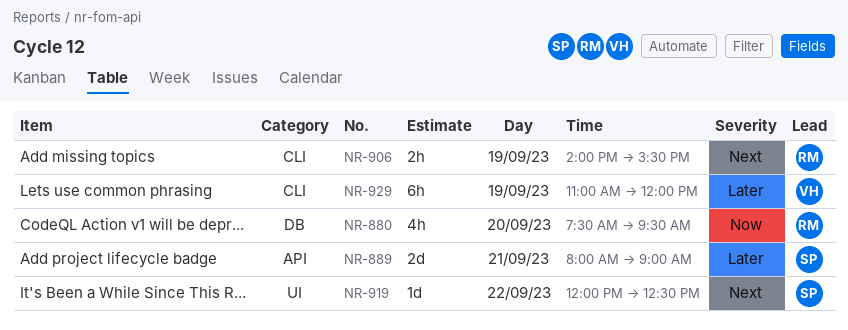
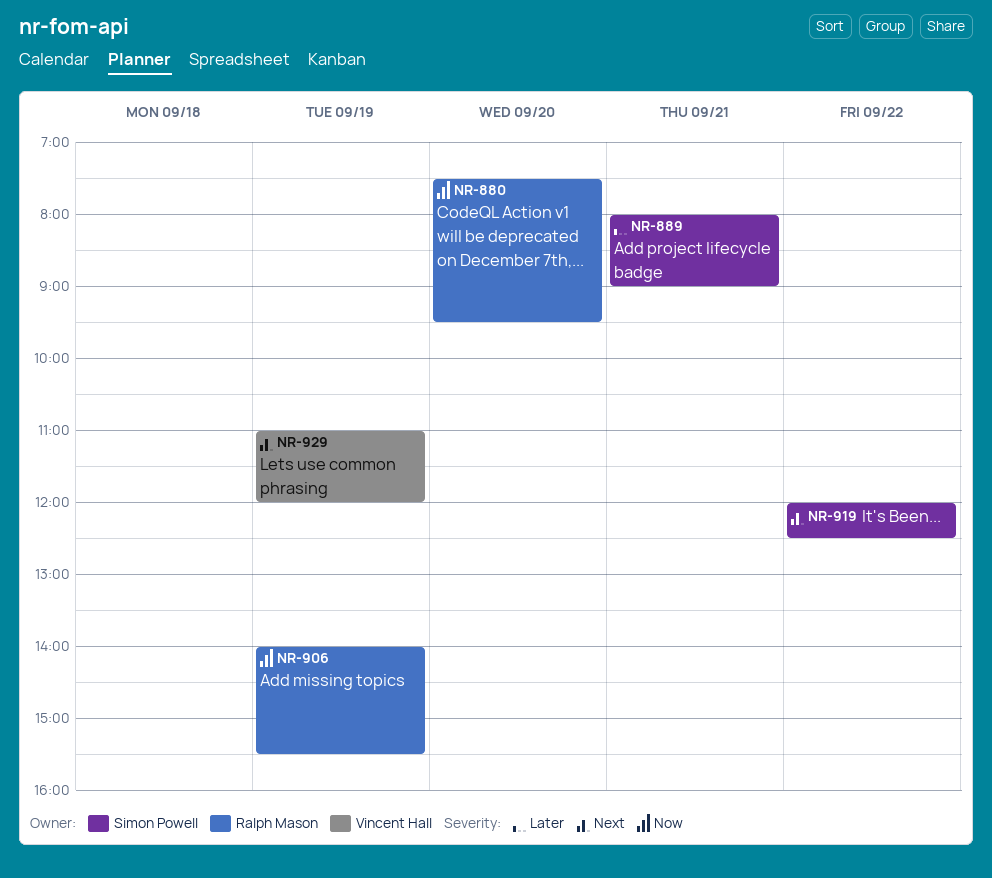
NR-906, priority: Next -> Now
NR-929, priority: Later -> Next

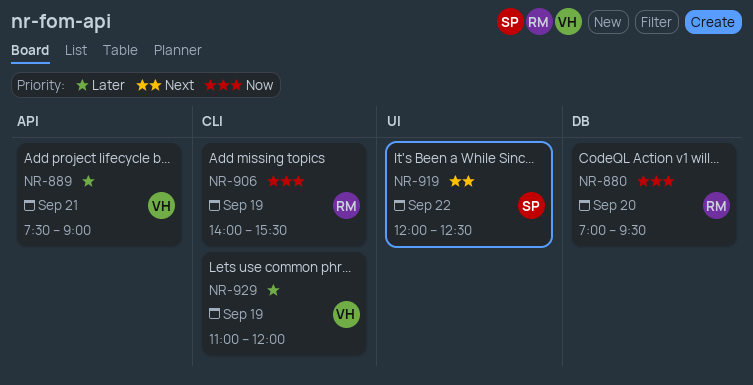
NR-880, begins: 07:30 -> 07:00
NR-889, owner: Simon Powell -> Vincent Hall
NR-889, begins: 08:00 -> 07:30
NR-929, priority: Next -> Later

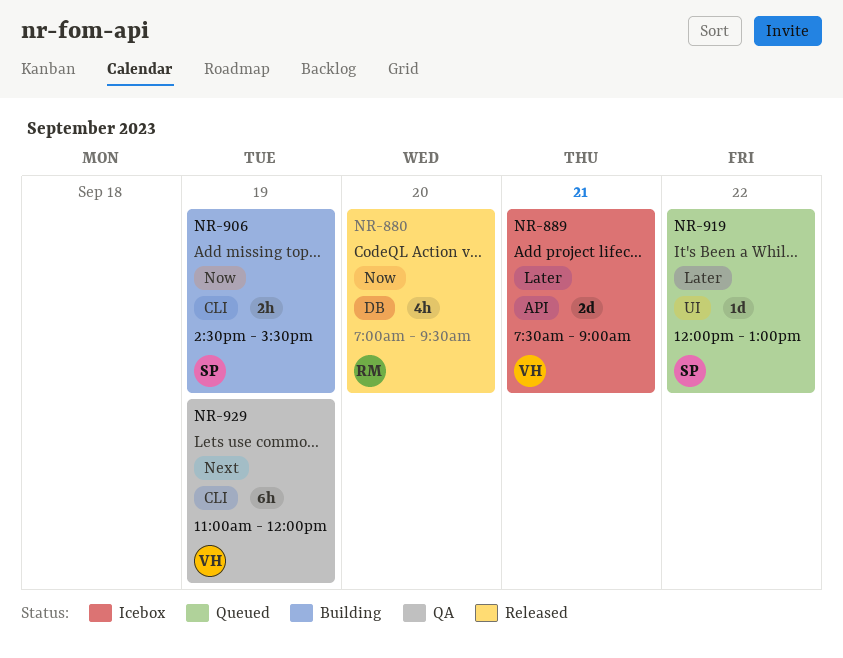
NR-906, owner: RM -> SP
NR-906, begins: 14:00 -> 14:30
NR-919, priority: Next -> Later
NR-919, ends: 12:30 -> 13:00
NR-929, priority: Later -> Next

